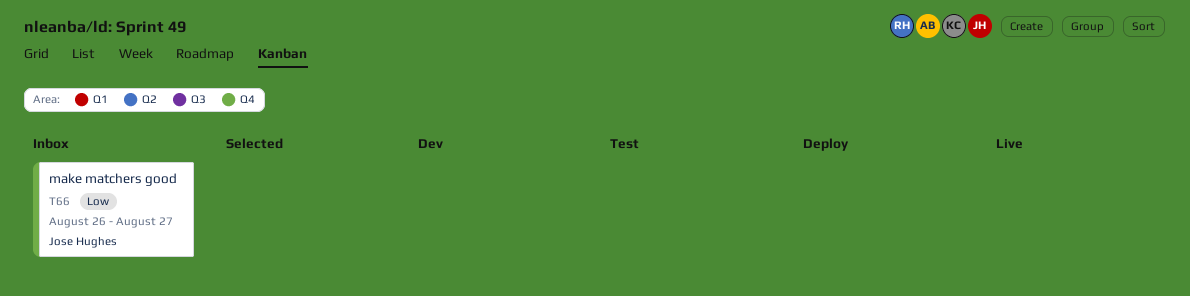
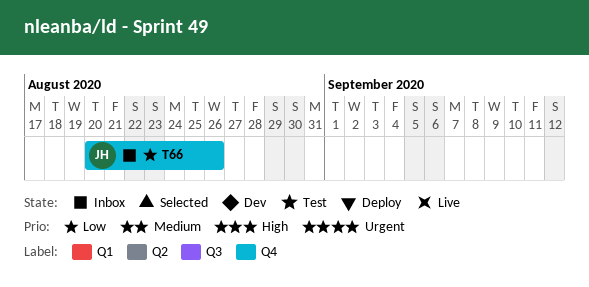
T66, start: Aug 26 -> Aug 20
T66, due: Aug 27 -> Aug 26

